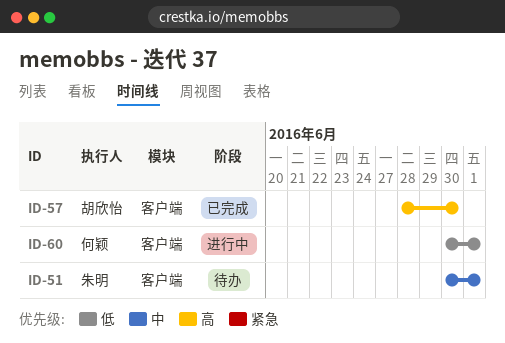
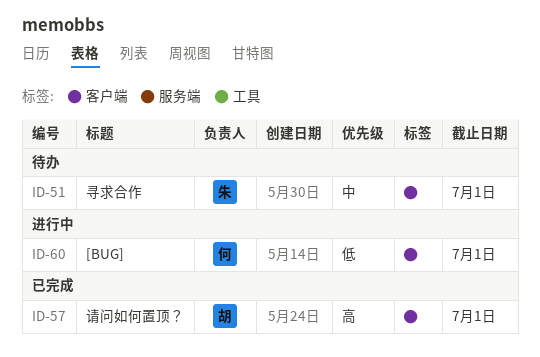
ID-57, due: Jun 30 -> Jul 1

